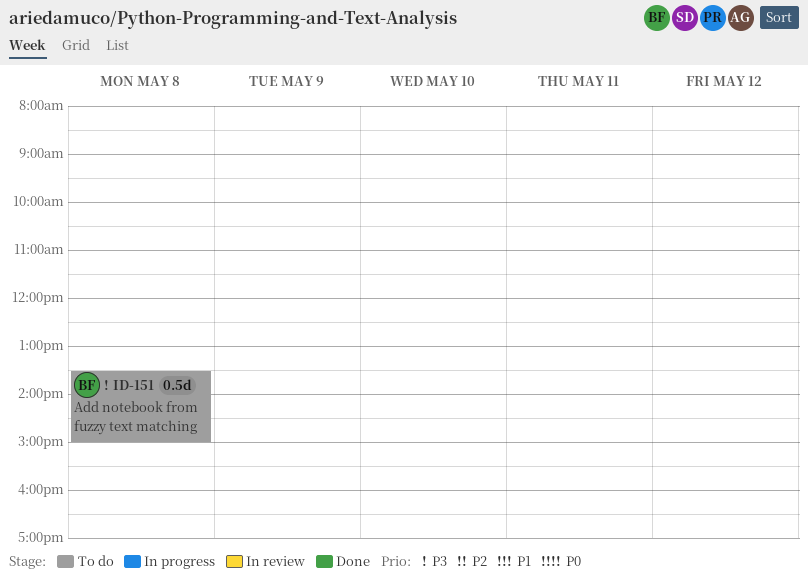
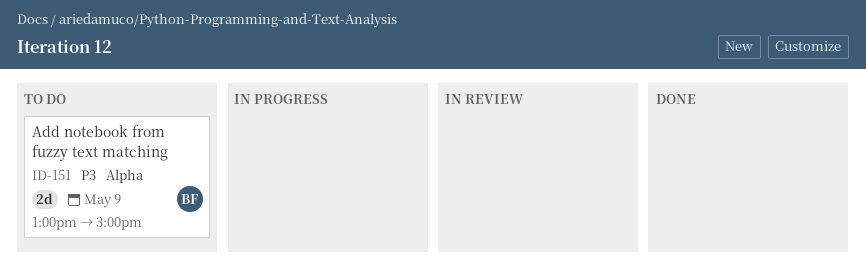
ID-151, estimate: 0.5d -> 2d
ID-151, day: May 8 -> May 9
ID-151, begins: 13:30 -> 13:00

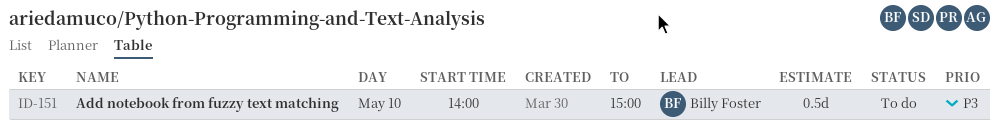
ID-151, estimate: 2d -> 0.5d
ID-151, day: May 9 -> May 10
ID-151, begins: 13:00 -> 14:00

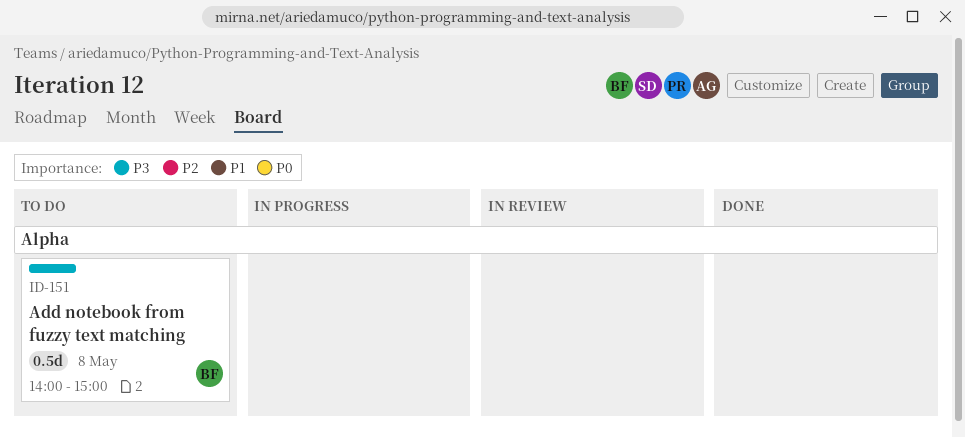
ID-151, day: May 10 -> May 8

